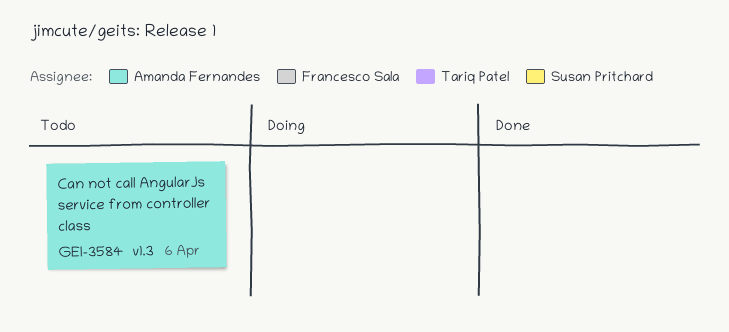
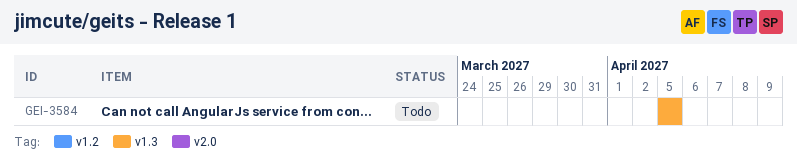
GEI-3584, due: Apr 6 -> Apr 5

